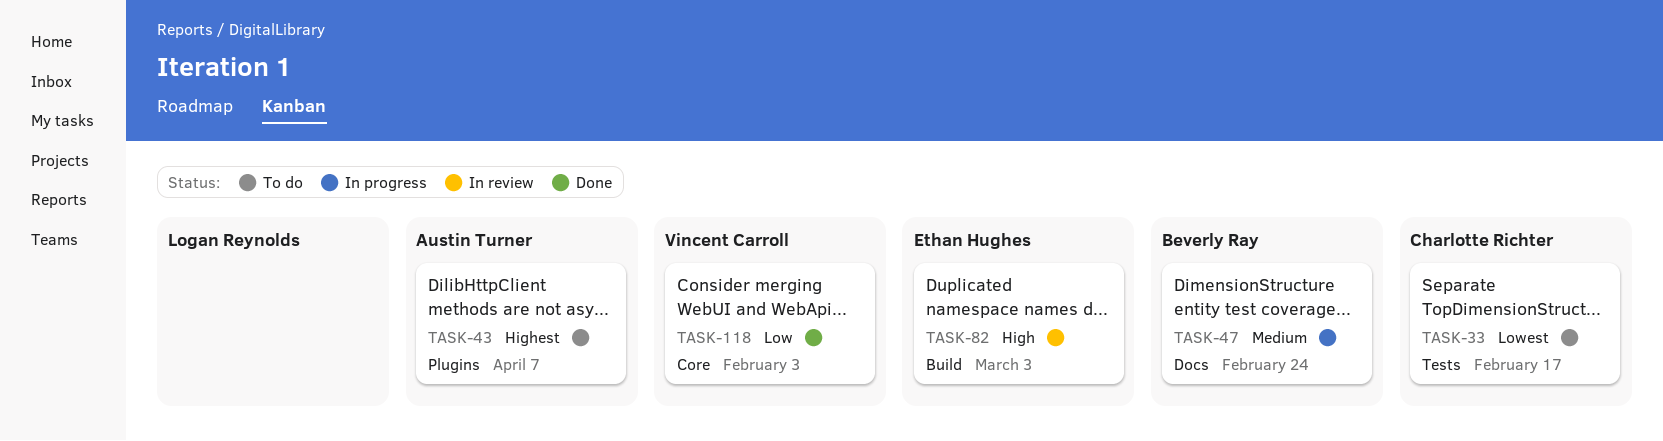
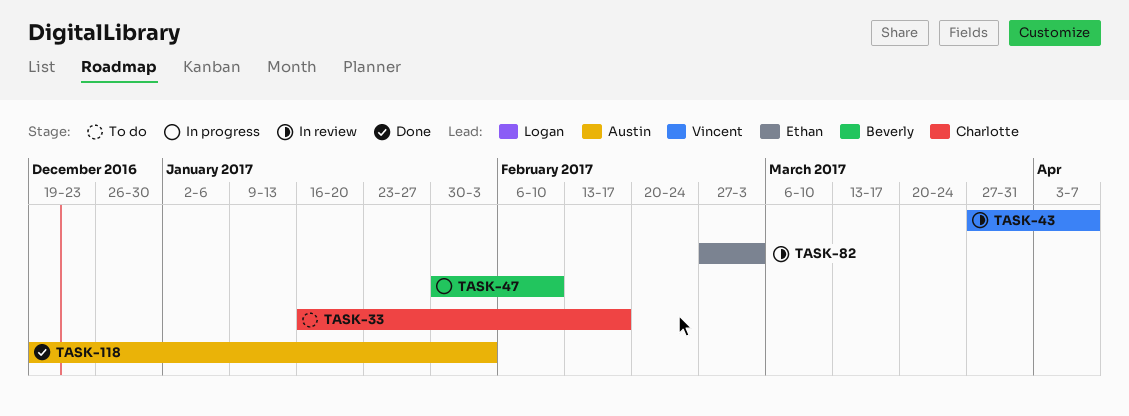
TASK-43, status: To do -> In review
TASK-43, owner: Austin Turner -> Vincent Carroll
TASK-47, due: Feb 24 -> Feb 10
TASK-118, owner: Vincent Carroll -> Austin Turner

